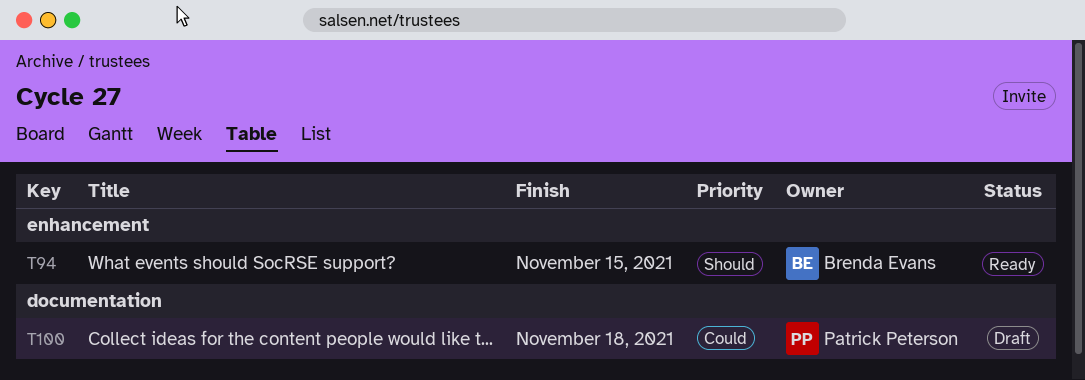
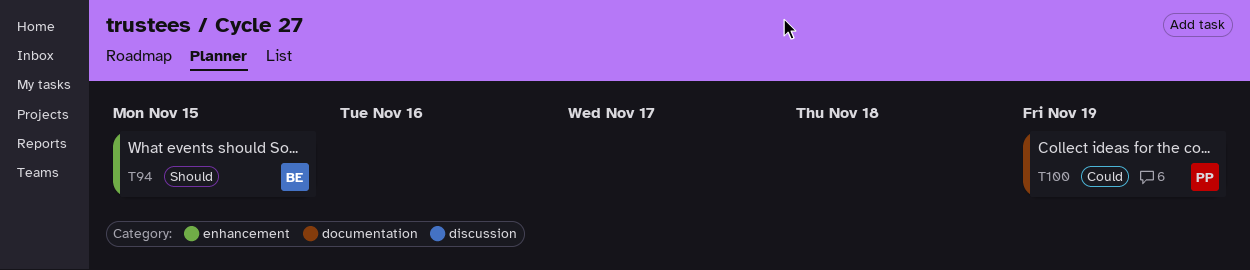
T100, due: Nov 18 -> Nov 19

